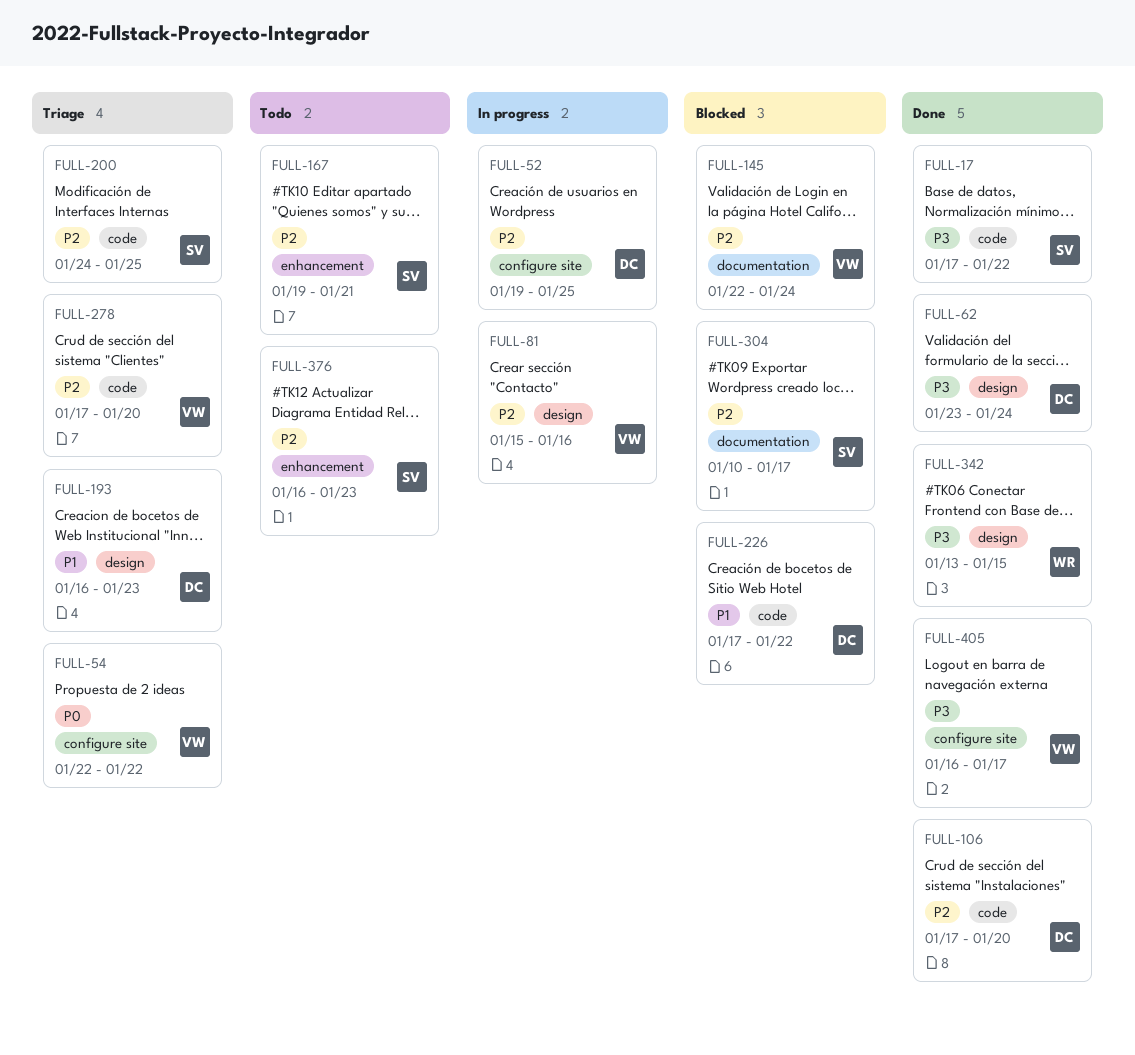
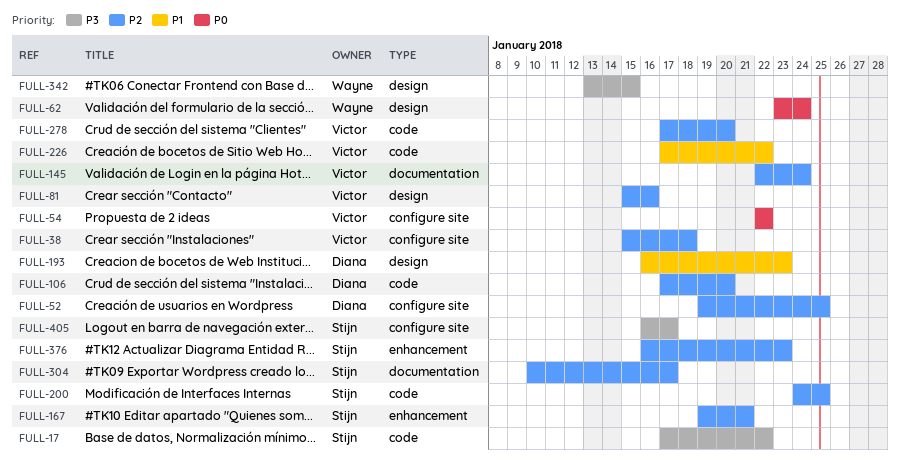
FULL-38: none -> present
FULL-62, owner: Diana -> Wayne
FULL-62, priority: P3 -> P0
FULL-226, owner: Diana -> Victor
FULL-405, owner: Victor -> Stijn

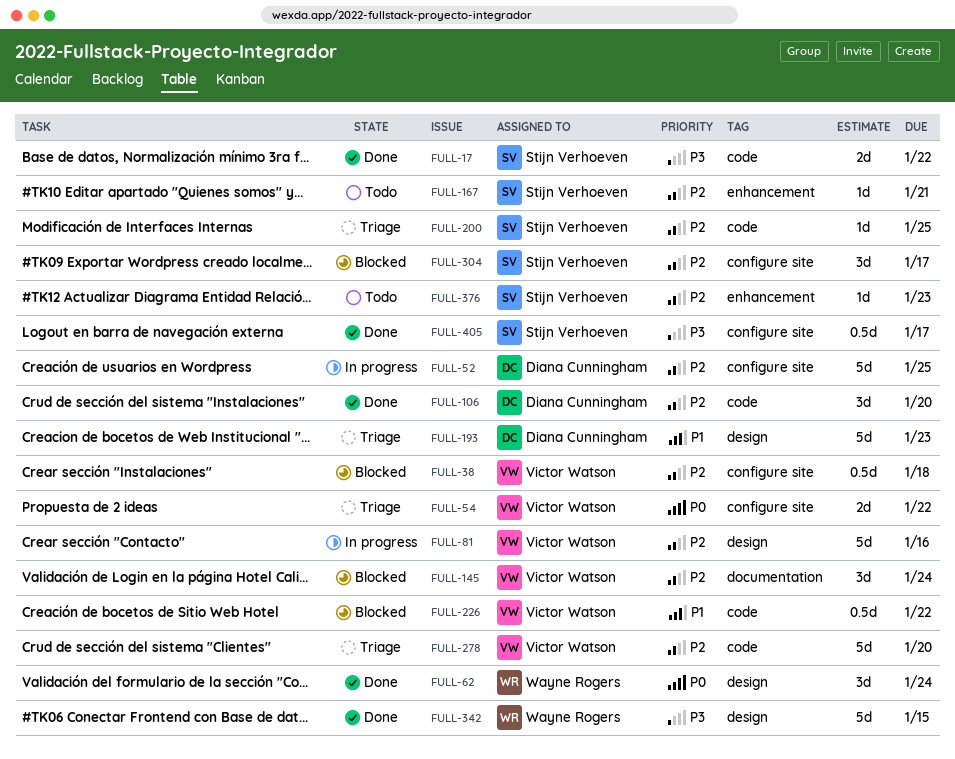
FULL-304, label: documentation -> configure site

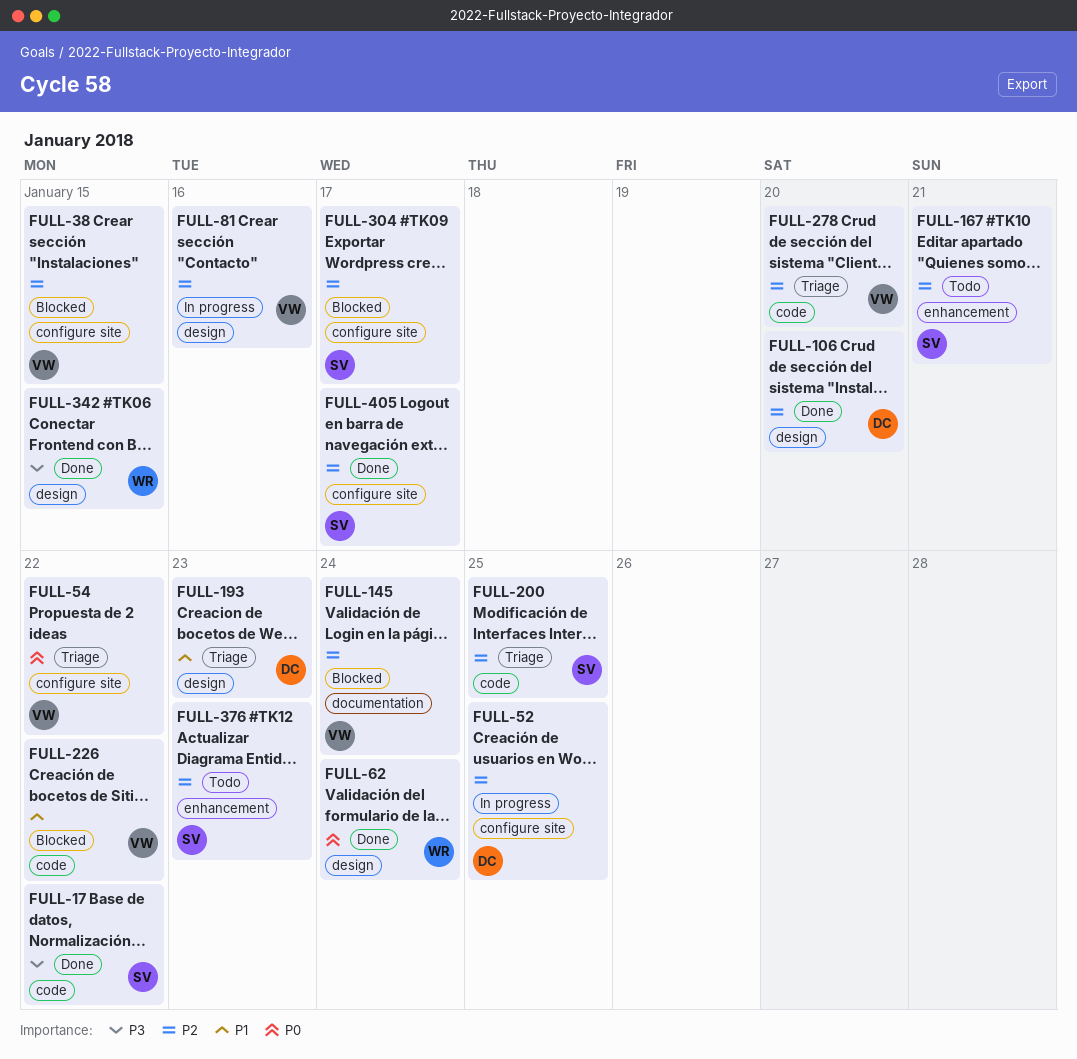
FULL-38, due: Jan 18 -> Jan 15
FULL-106, label: code -> design
FULL-405, priority: P3 -> P2

